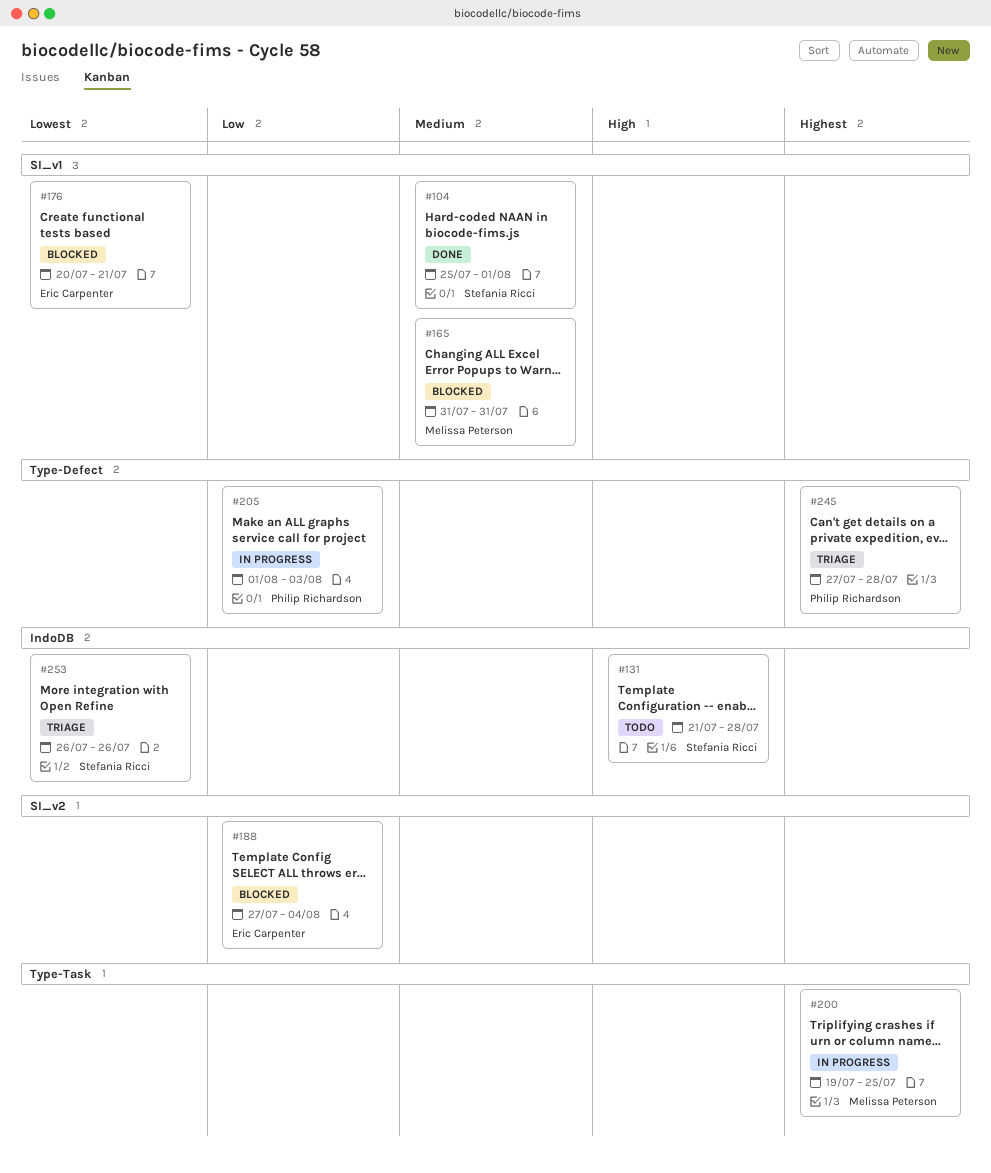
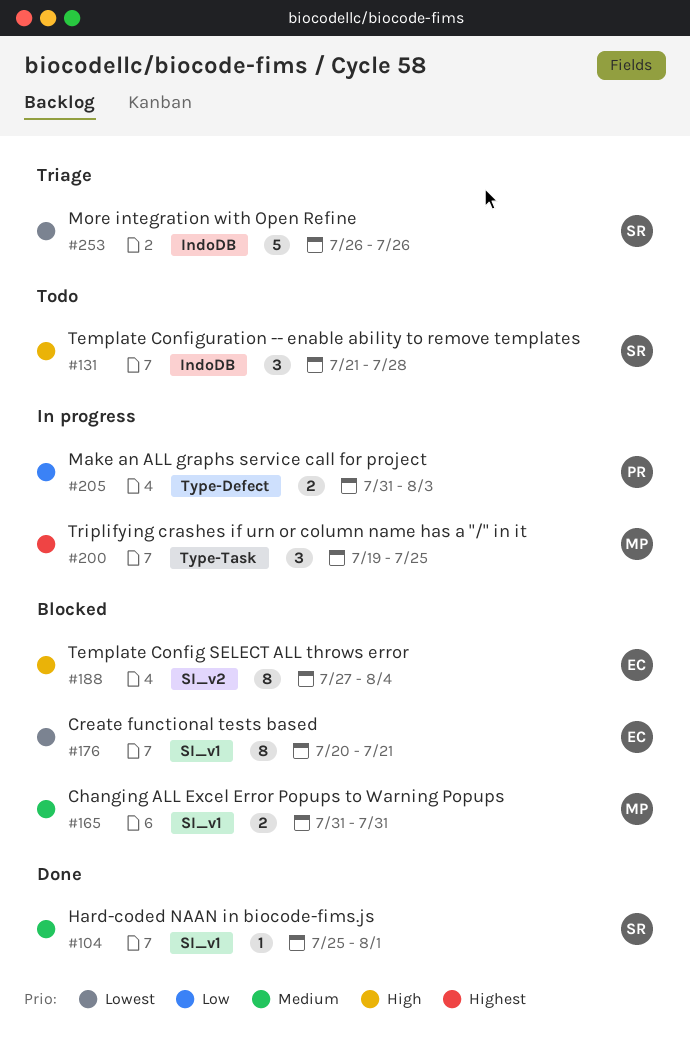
#188, priority: Low -> High
#205, start: Aug 1 -> Jul 31
#245: present -> none

